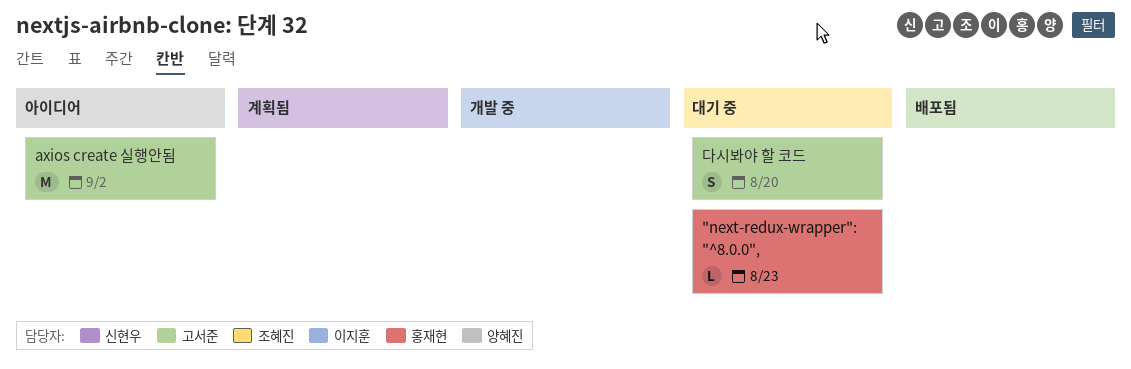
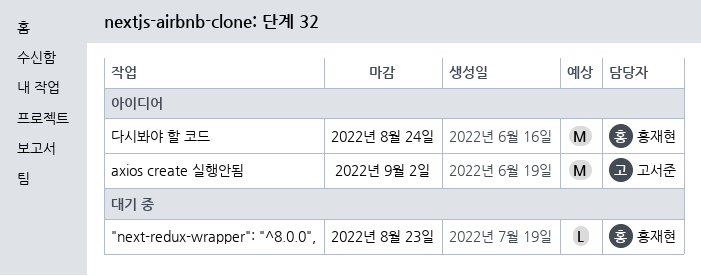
다시봐야 할 코드, status: 대기 중 -> 아이디어
다시봐야 할 코드, owner: 고서준 -> 홍재현
다시봐야 할 코드, estimate: S -> M
다시봐야 할 코드, due: Aug 20 -> Aug 24

